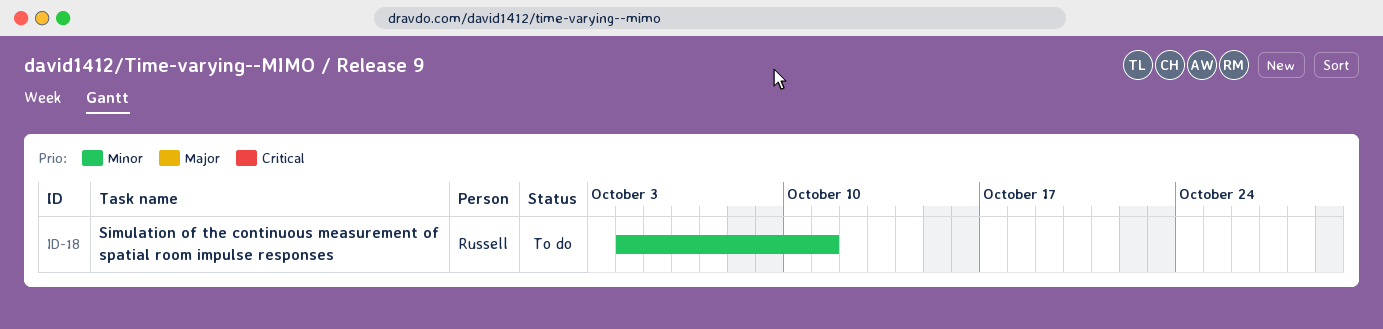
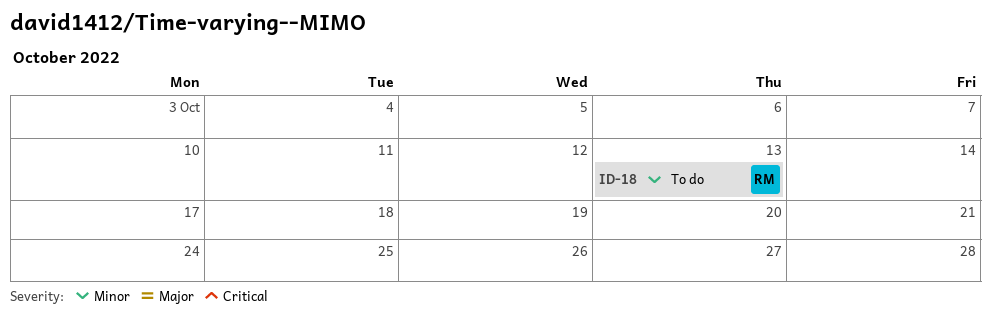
ID-18, due: Oct 11 -> Oct 13

